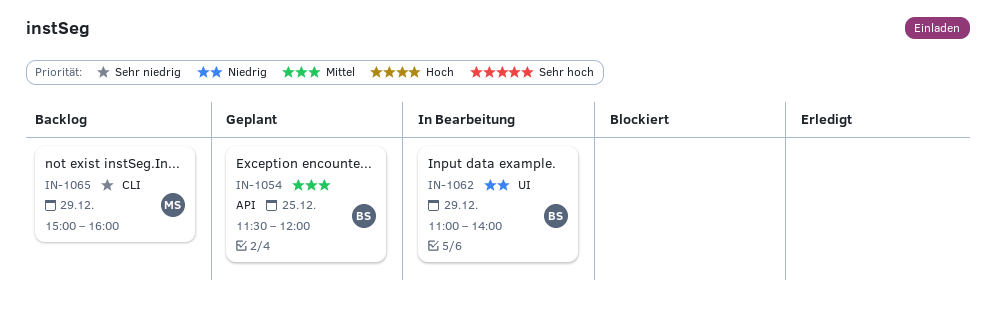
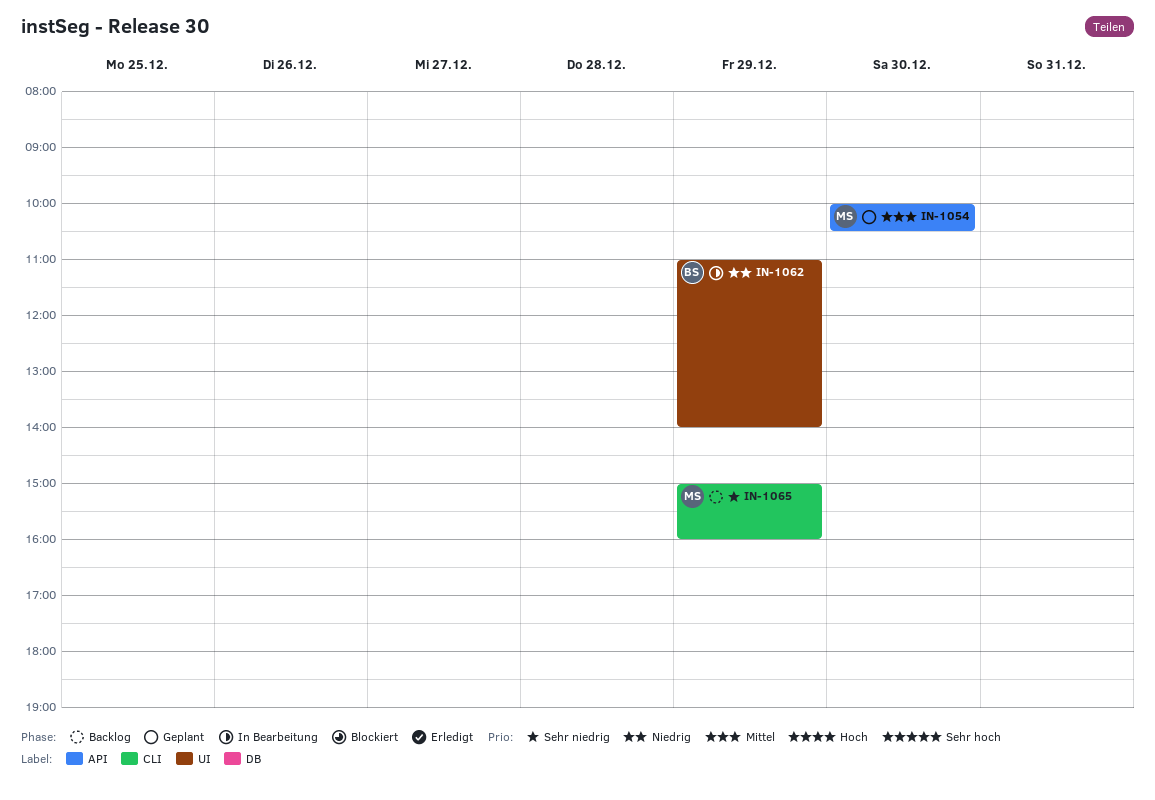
IN-1054, owner: BS -> MS
IN-1054, day: Dec 25 -> Dec 30
IN-1054, begins: 11:30 -> 10:00
IN-1054, ends: 12:00 -> 10:30

